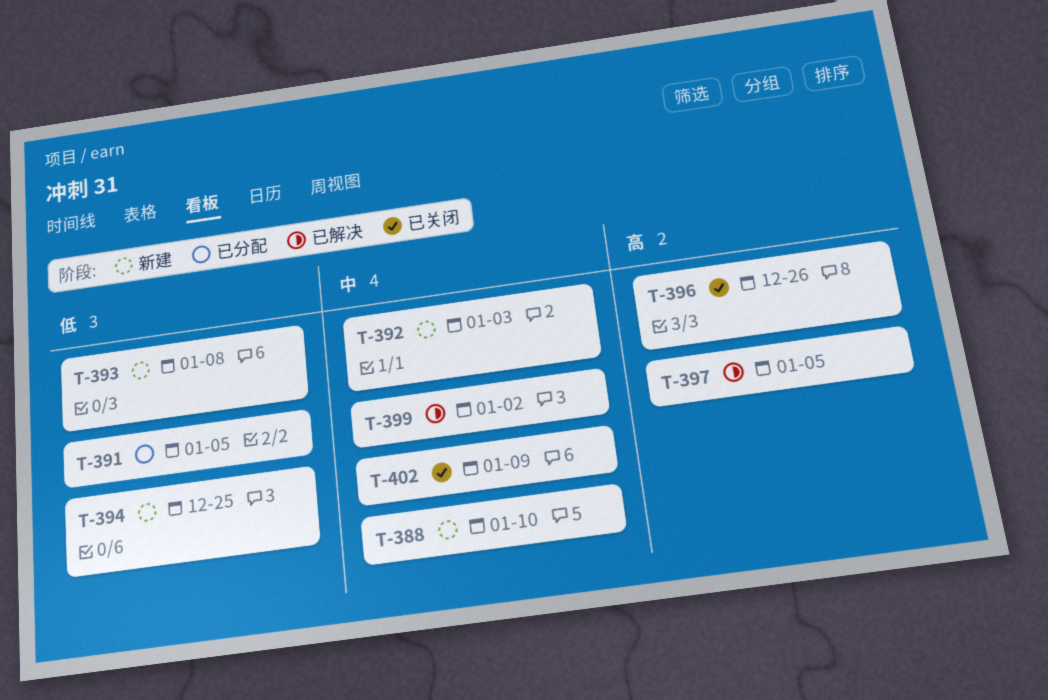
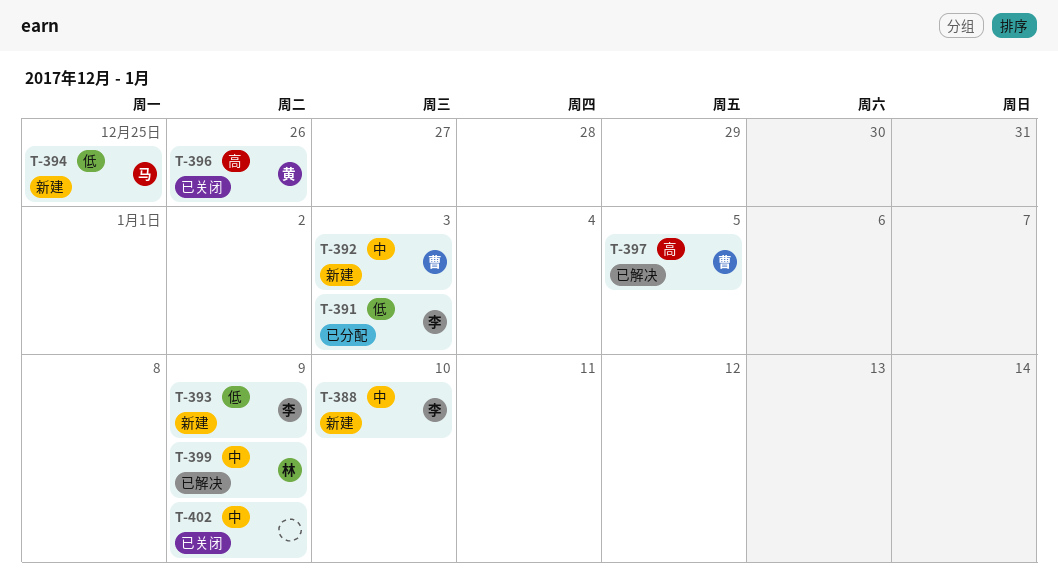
T-391, due: Jan 5 -> Jan 3
T-393, due: Jan 8 -> Jan 9
T-399, due: Jan 2 -> Jan 9

